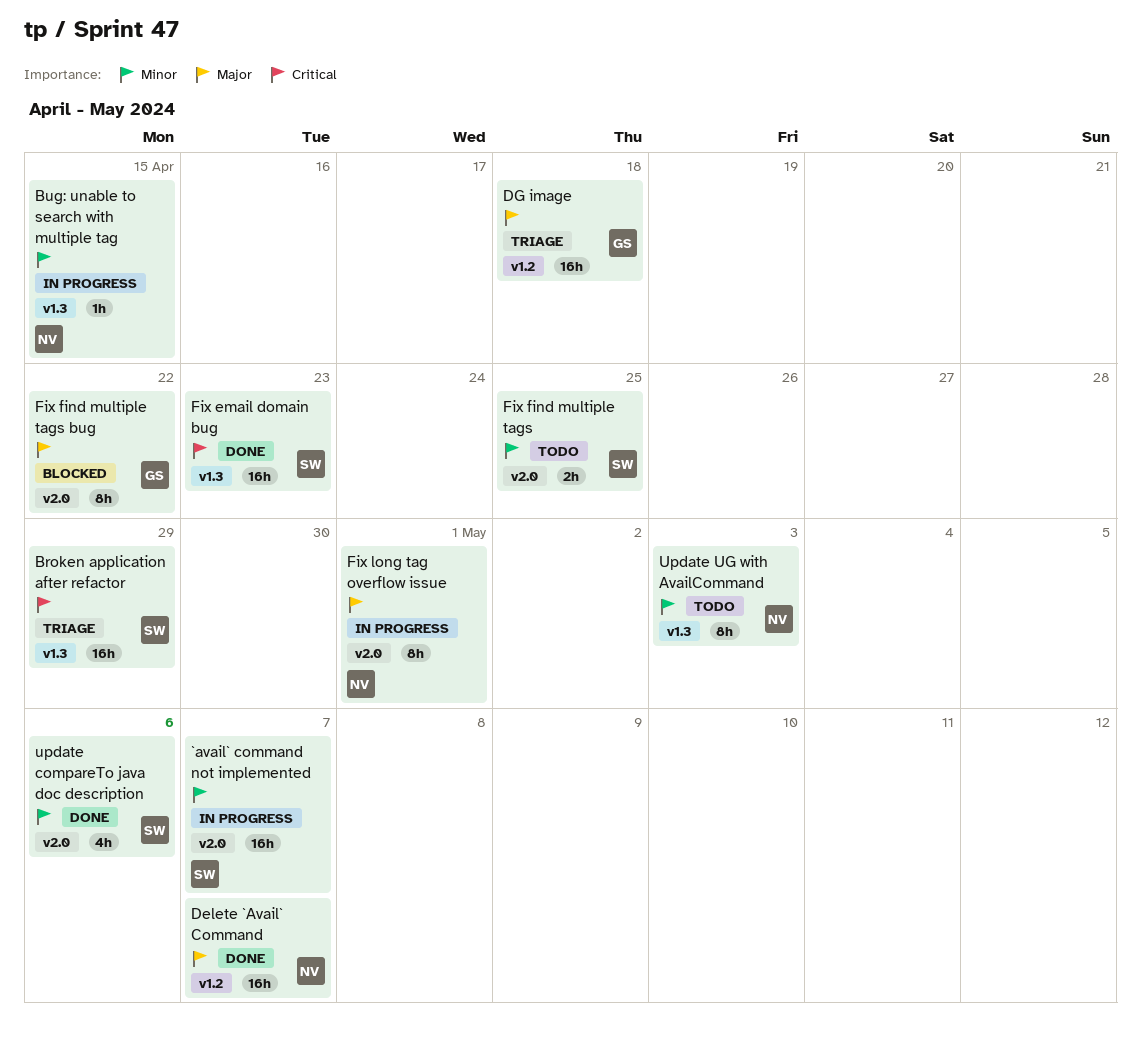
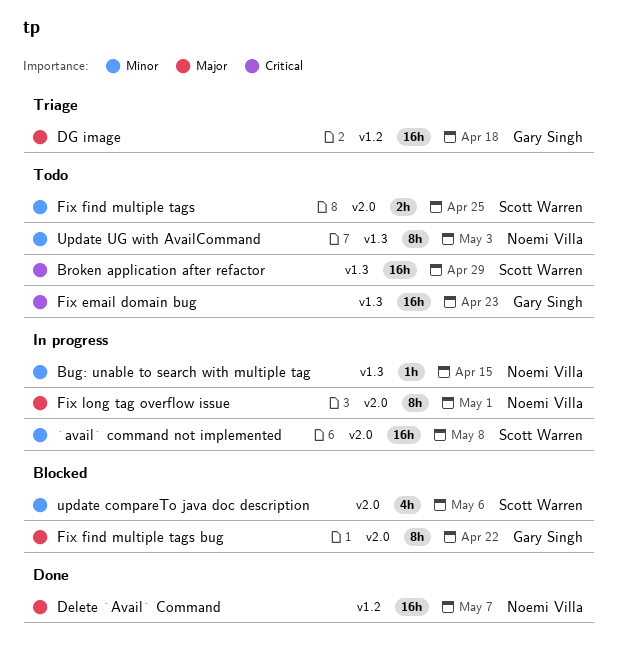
`avail` command not implemented, due: May 7 -> May 8
Broken application after refactor, status: Triage -> Todo
Fix email domain bug, status: Done -> Todo
Fix email domain bug, owner: Scott Warren -> Gary Singh
update compareTo java doc description, status: Done -> Blocked

